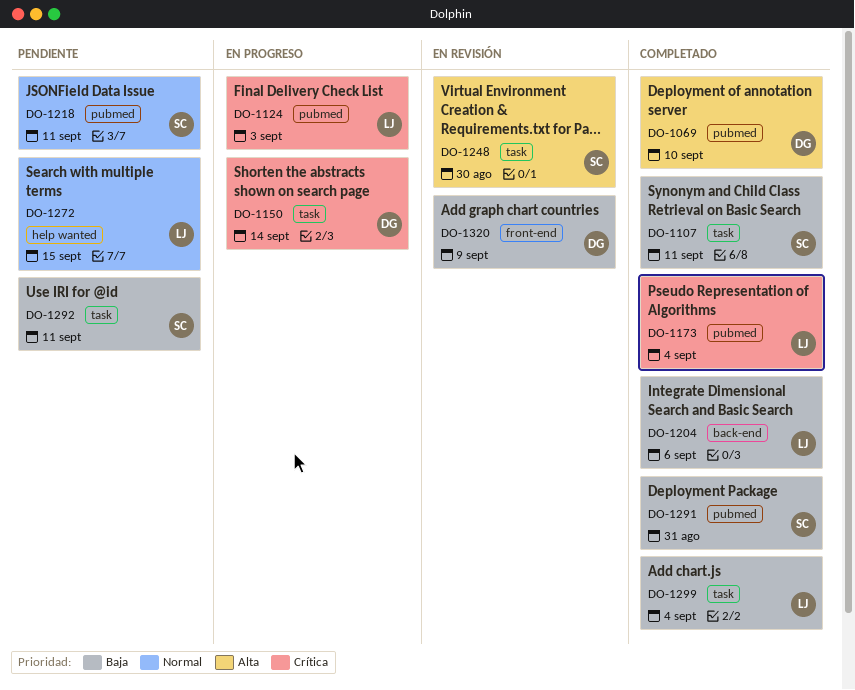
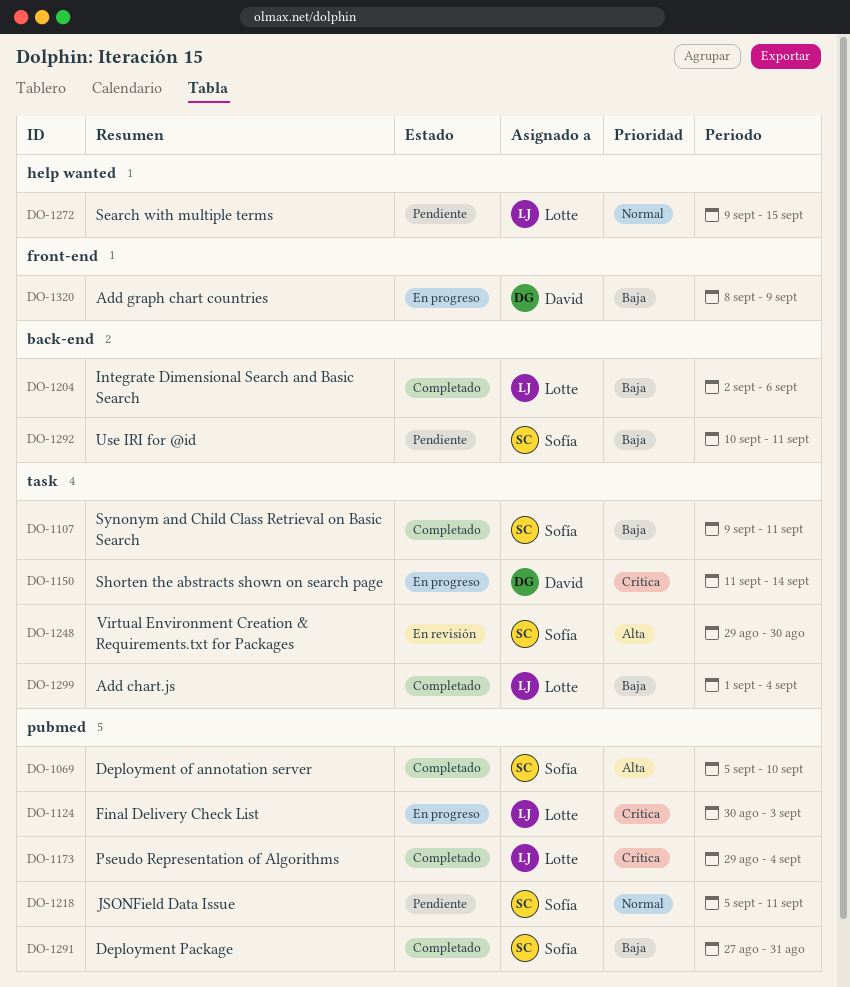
DO-1069, owner: David -> Sofía
DO-1292, label: task -> back-end
DO-1320, status: En revisión -> En progreso

